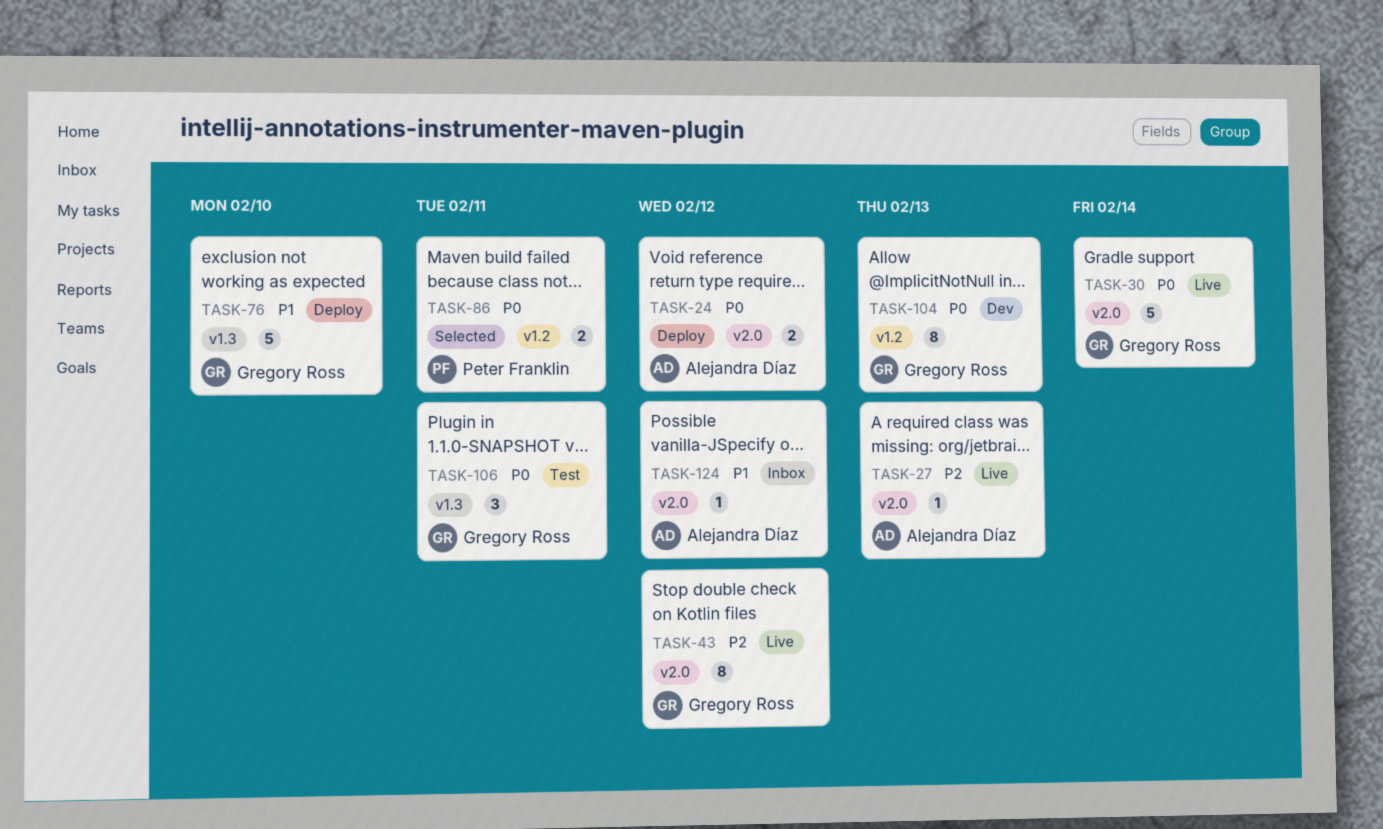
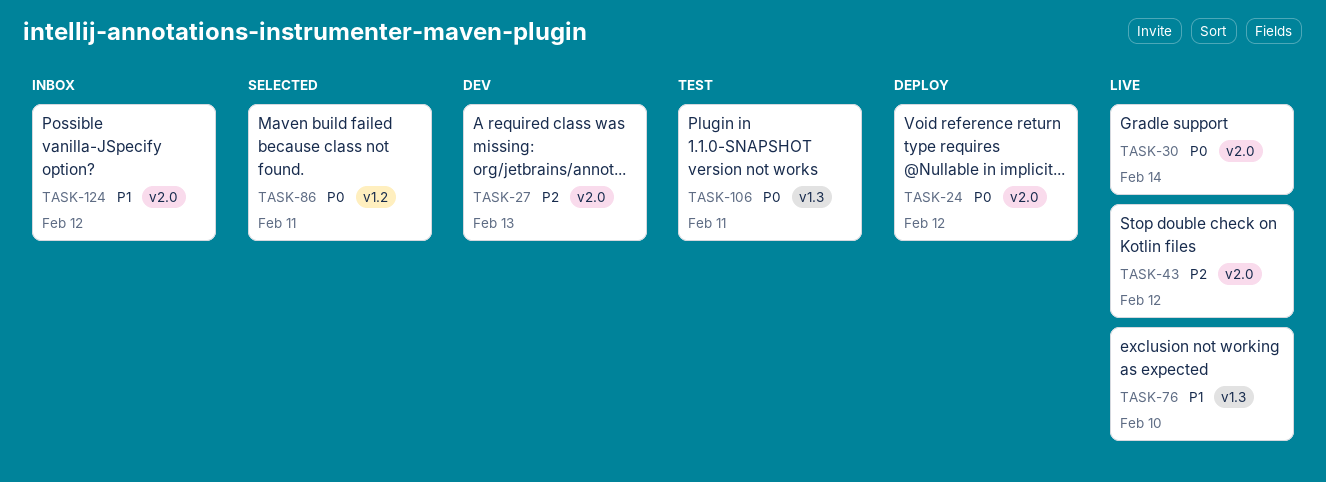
TASK-27, status: Live -> Dev
TASK-76, status: Deploy -> Live
TASK-104: present -> none

